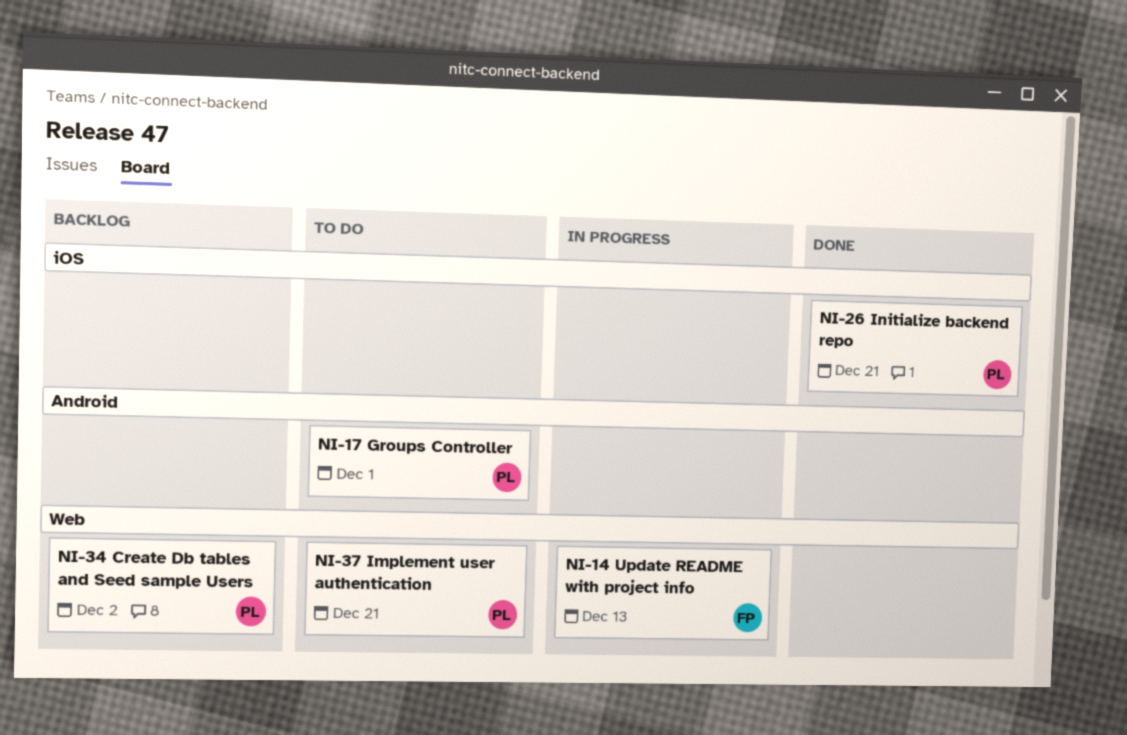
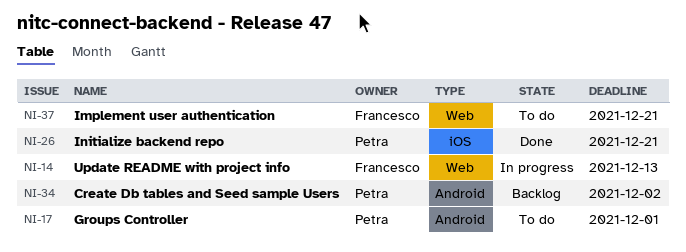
NI-34, label: Web -> Android
NI-37, owner: Petra -> Francesco

